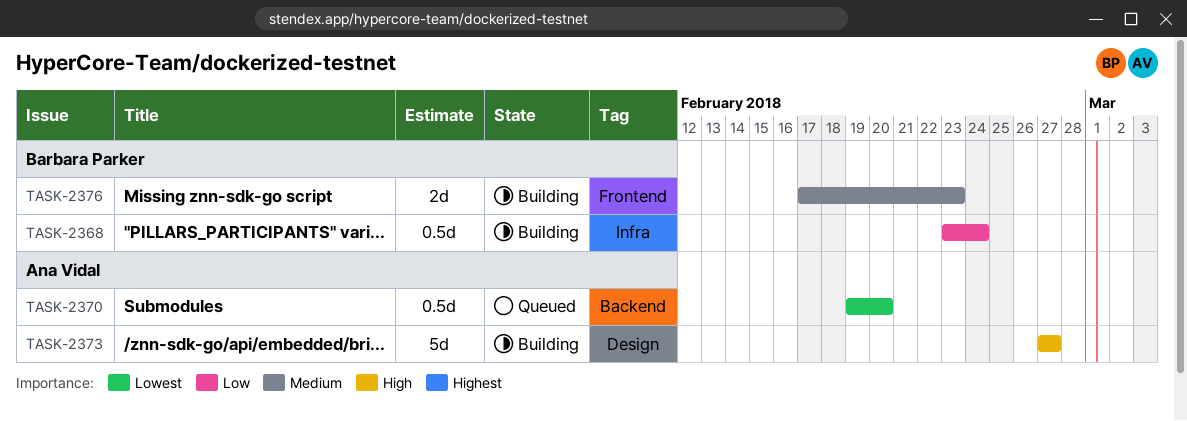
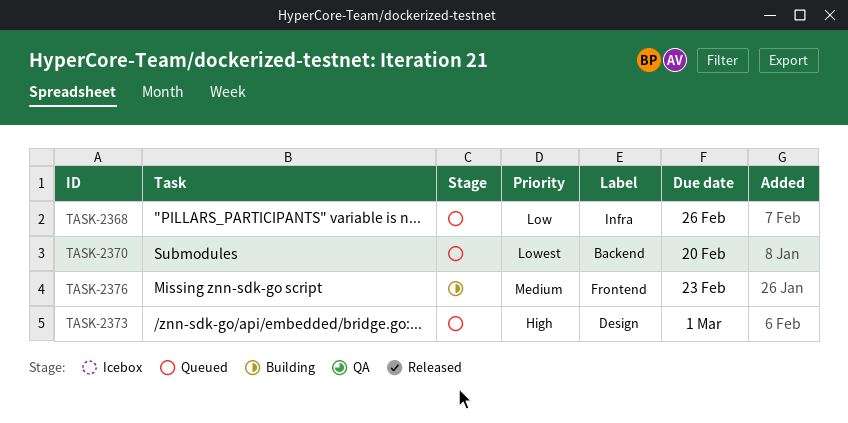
TASK-2368, status: Building -> Queued
TASK-2368, due: Feb 24 -> Feb 26
TASK-2373, status: Building -> Queued
TASK-2373, due: Feb 27 -> Mar 1

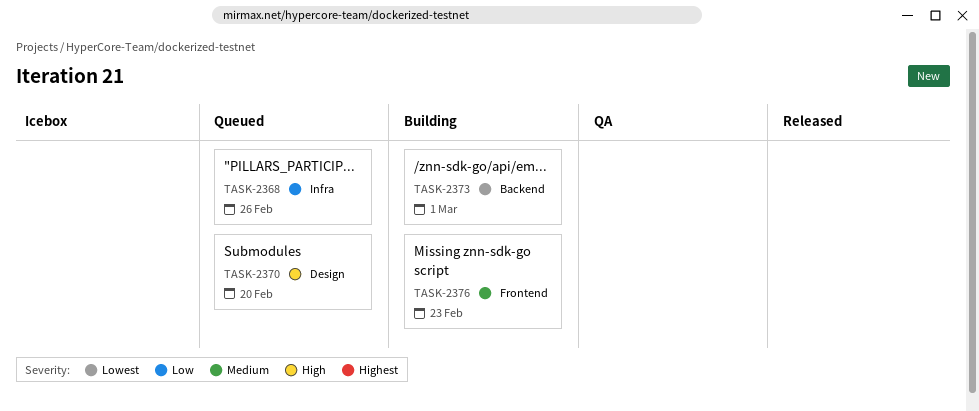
TASK-2370, priority: Lowest -> High
TASK-2370, label: Backend -> Design
TASK-2373, status: Queued -> Building
TASK-2373, priority: High -> Lowest
TASK-2373, label: Design -> Backend

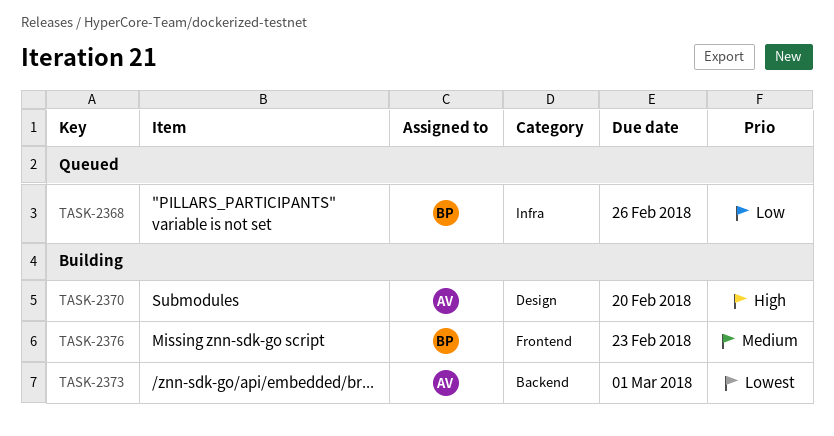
TASK-2370, status: Queued -> Building

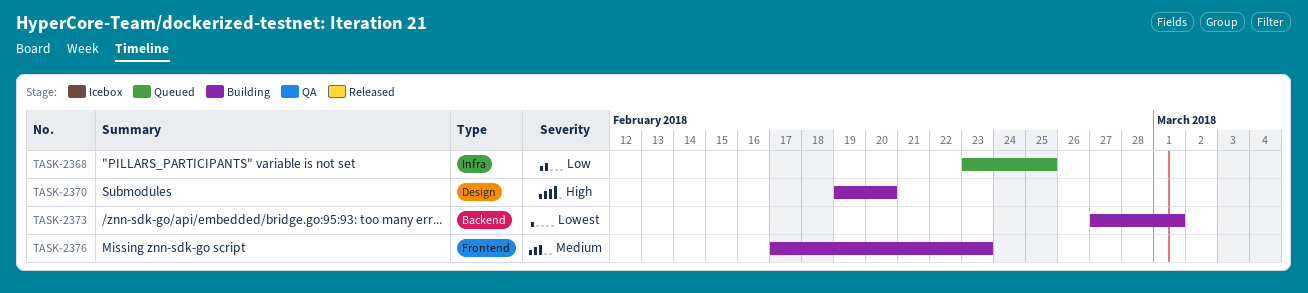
TASK-2368, due: Feb 26 -> Feb 25

